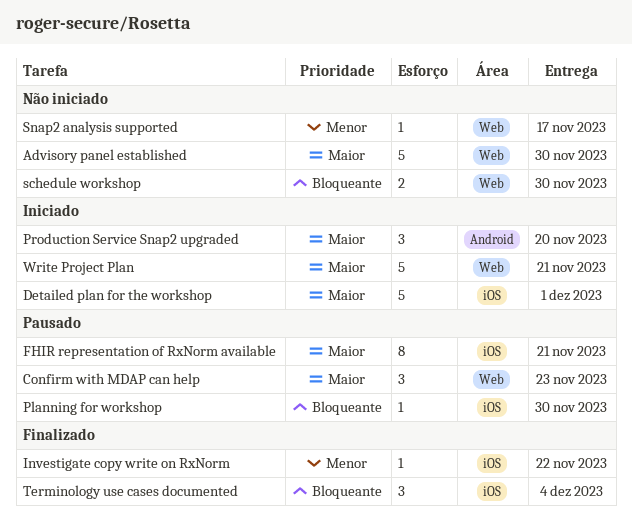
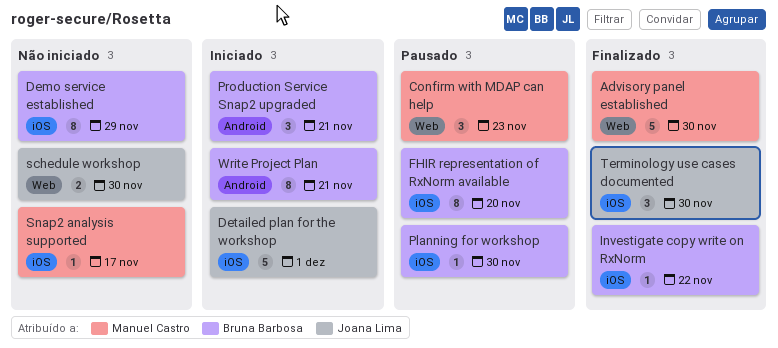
Advisory panel established, status: Não iniciado -> Finalizado
Demo service established: none -> present
FHIR representation of RxNorm available, due: Nov 21 -> Nov 20
Production Service Snap2 upgraded, due: Nov 20 -> Nov 21
Snap2 analysis supported, label: Web -> iOS
Terminology use cases documented, due: Dec 4 -> Nov 30
Write Project Plan, label: Web -> Android
Write Project Plan, estimate: 5 -> 8

